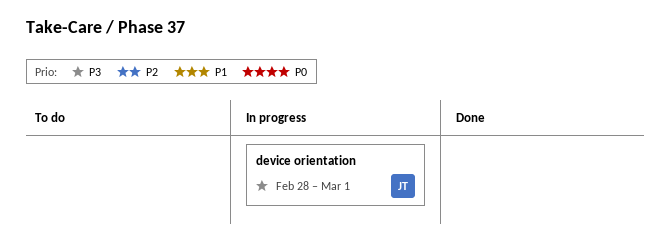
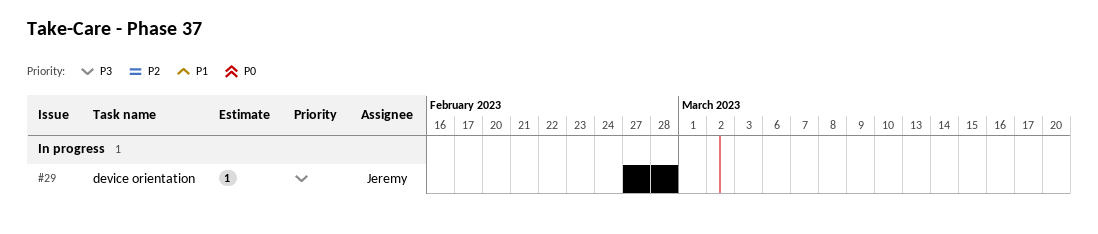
device orientation, start: Feb 28 -> Feb 27
device orientation, due: Mar 1 -> Feb 28

